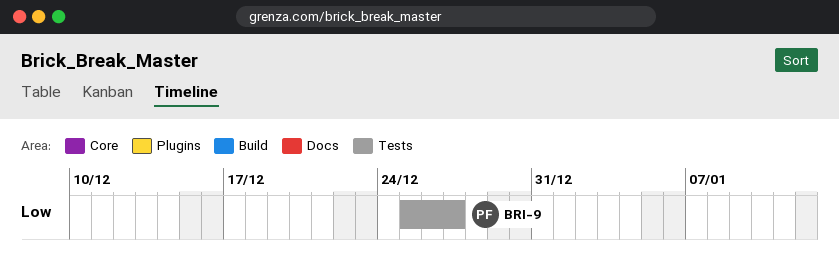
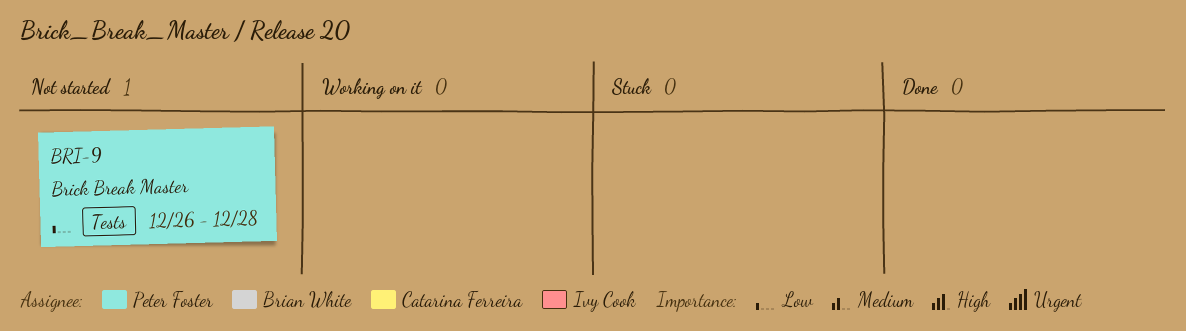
BRI-9, start: Dec 25 -> Dec 26
BRI-9, due: Dec 27 -> Dec 28

